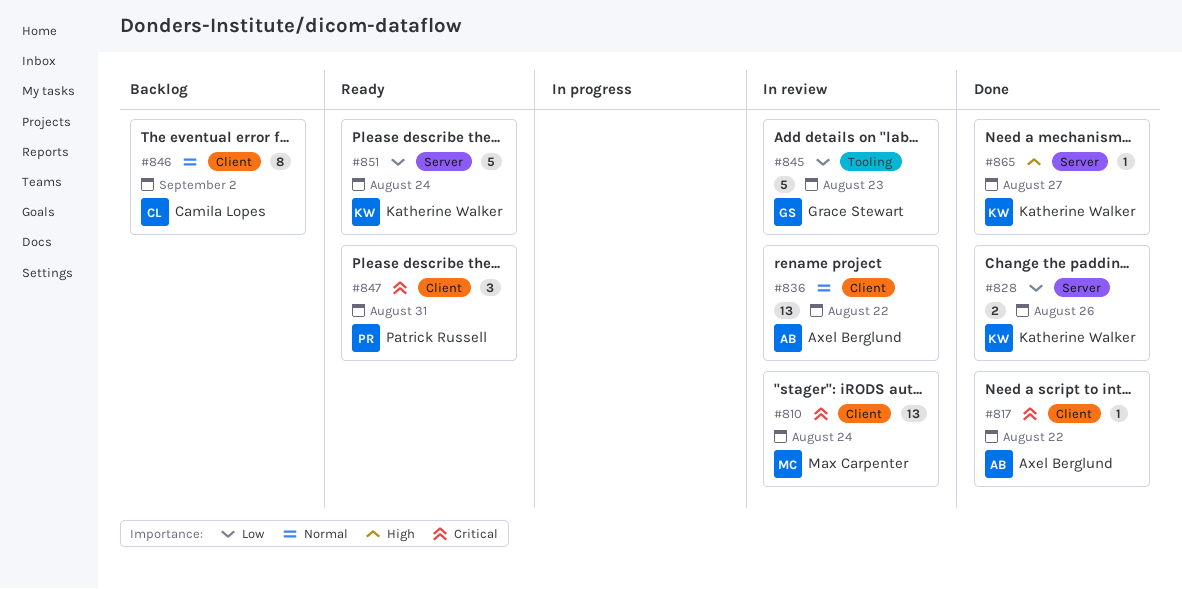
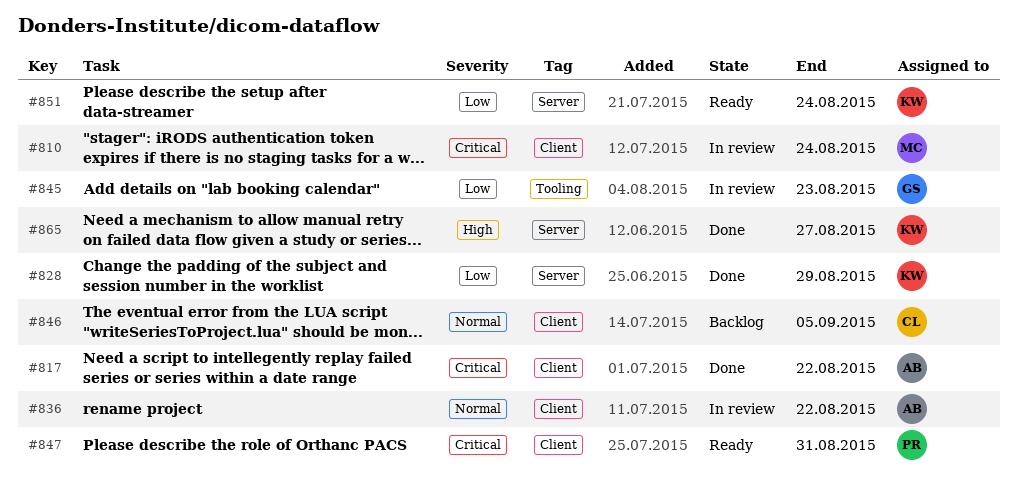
#828, due: Aug 26 -> Aug 29
#846, due: Sep 2 -> Sep 5

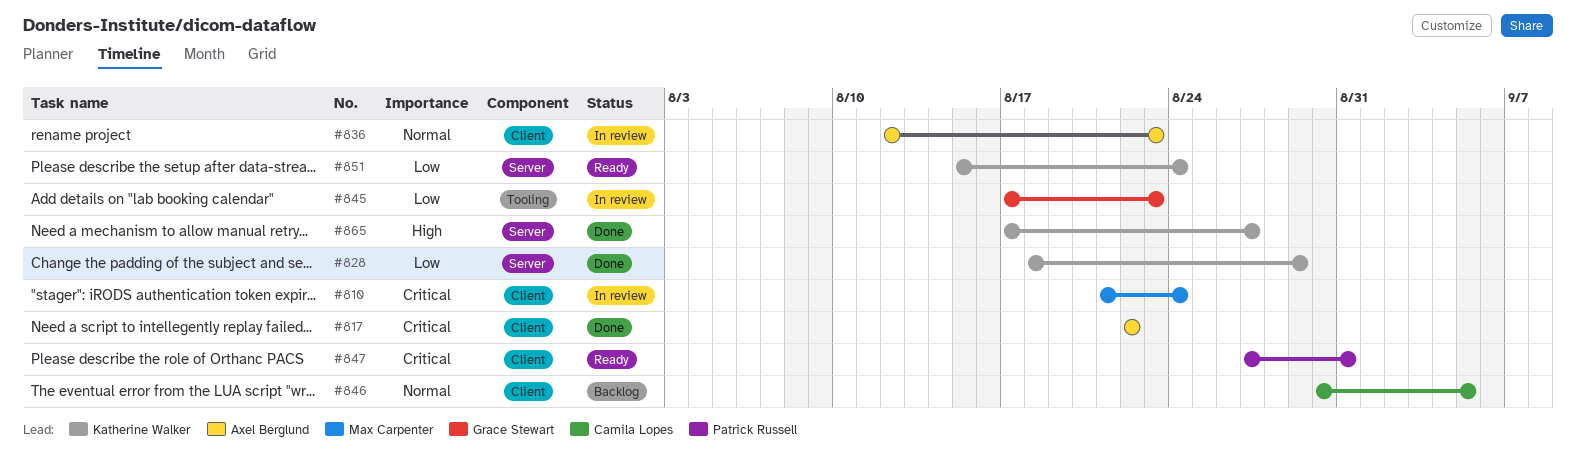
#836, due: Aug 22 -> Aug 23

